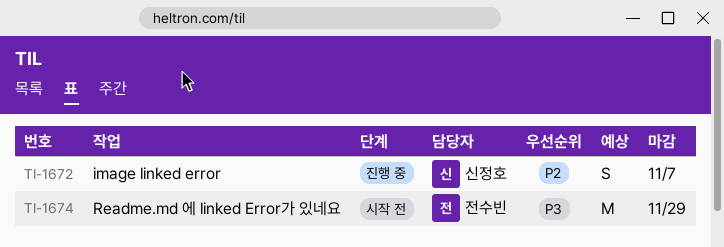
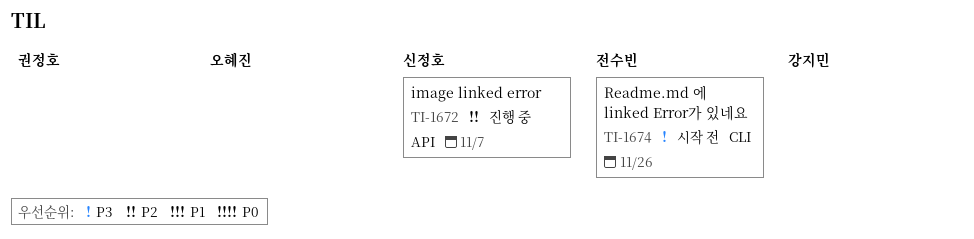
TI-1674, due: Nov 29 -> Nov 26

